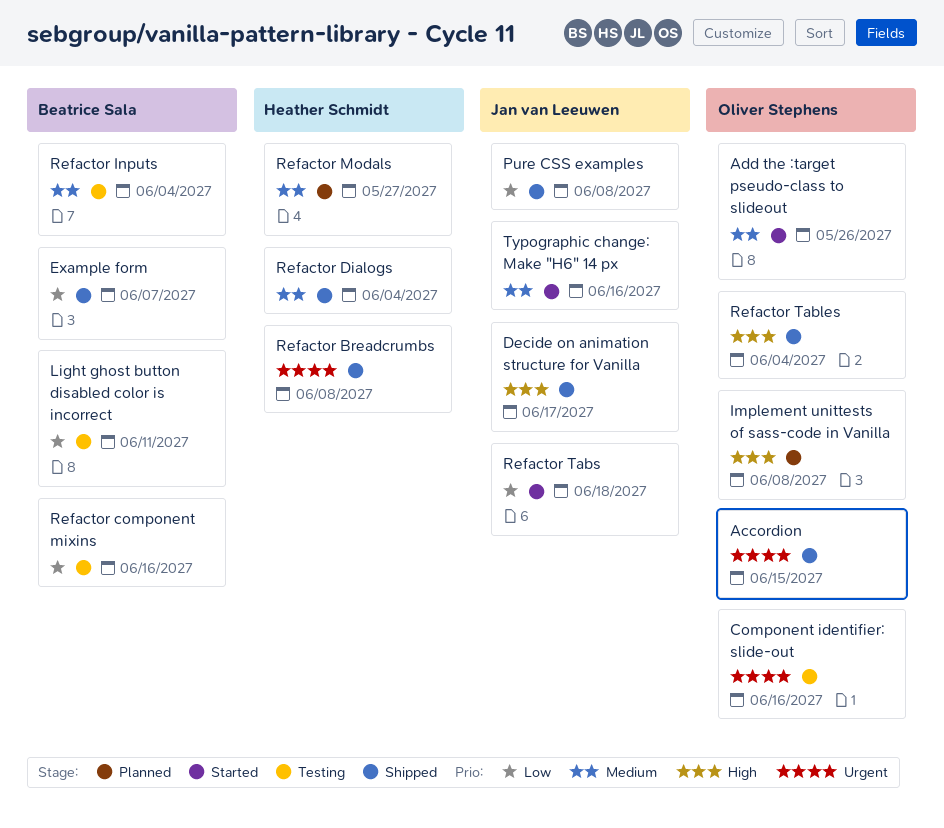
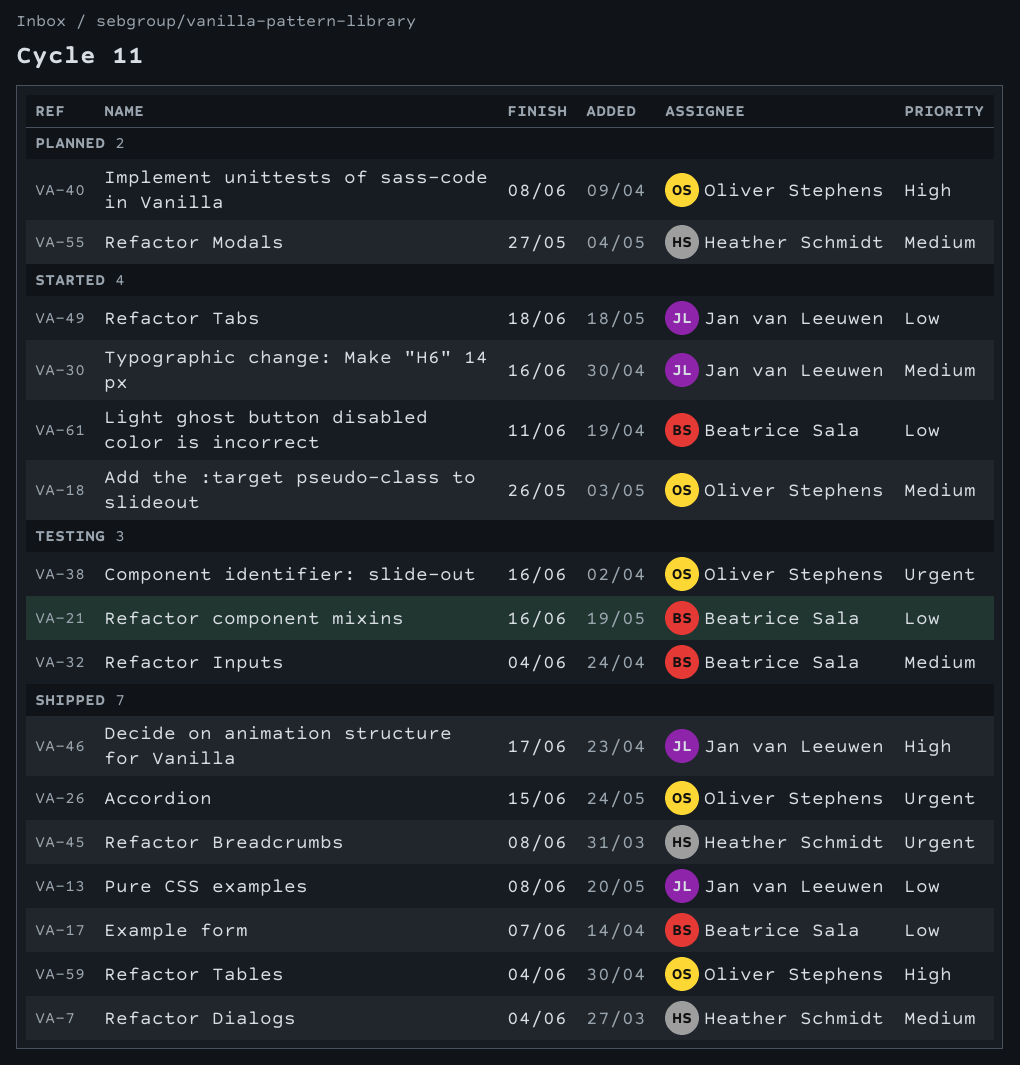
Light ghost button disabled color is incorrect, status: Testing -> Started

